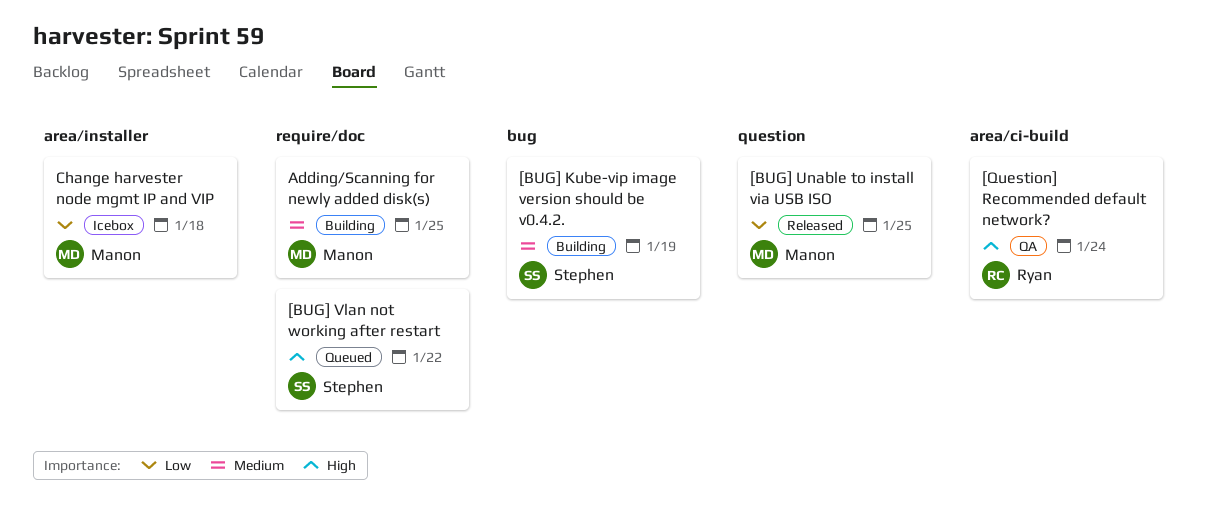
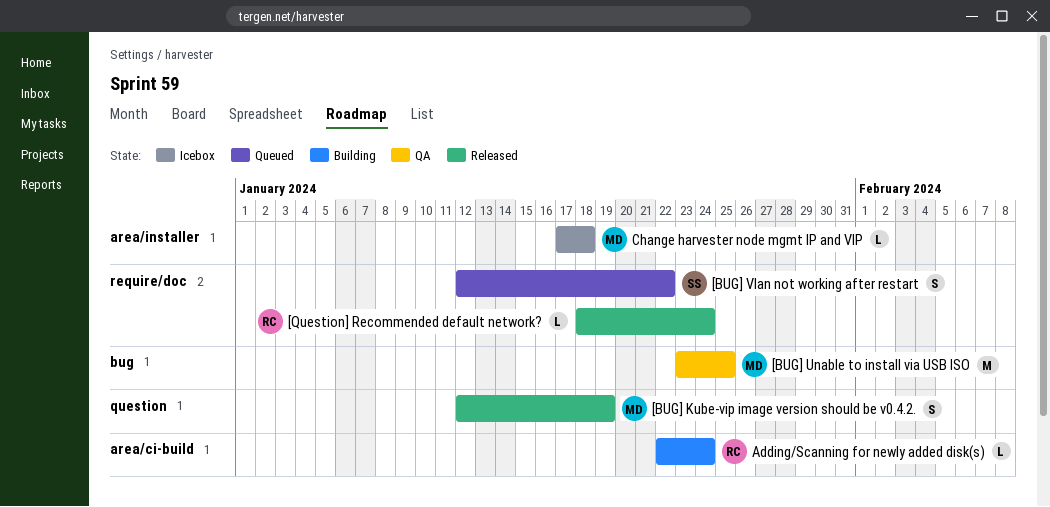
[BUG] Kube-vip image version should be v0.4.2., status: Building -> Released
[BUG] Kube-vip image version should be v0.4.2., owner: Stephen -> Manon
[BUG] Kube-vip image version should be v0.4.2., label: bug -> question
[BUG] Unable to install via USB ISO, status: Released -> QA
[BUG] Unable to install via USB ISO, label: question -> bug
[Question] Recommended default network?, status: QA -> Released
[Question] Recommended default network?, label: area/ci-build -> require/doc
Adding/Scanning for newly added disk(s), owner: Manon -> Ryan
Adding/Scanning for newly added disk(s), label: require/doc -> area/ci-build
Adding/Scanning for newly added disk(s), due: Jan 25 -> Jan 24

